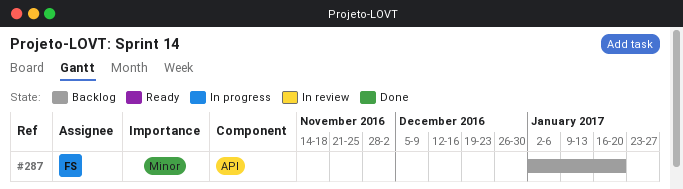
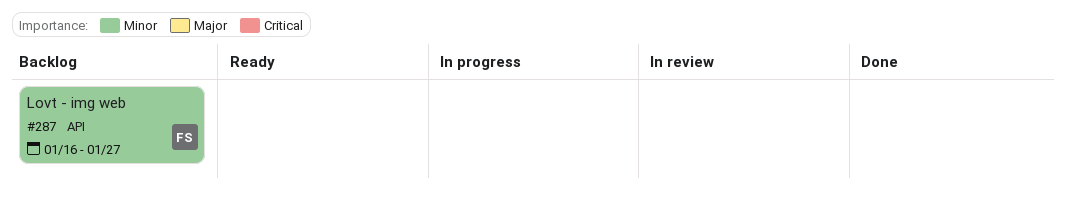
#287, start: Jan 2 -> Jan 16
#287, due: Jan 20 -> Jan 27

